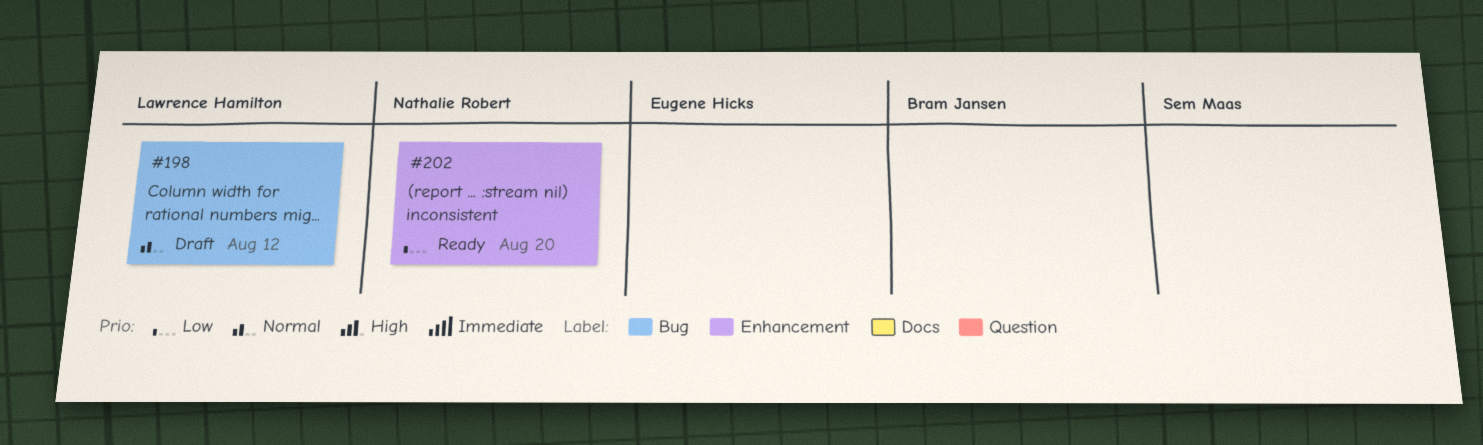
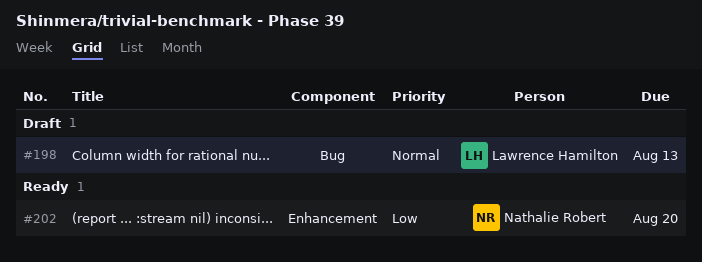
#198, due: Aug 12 -> Aug 13

